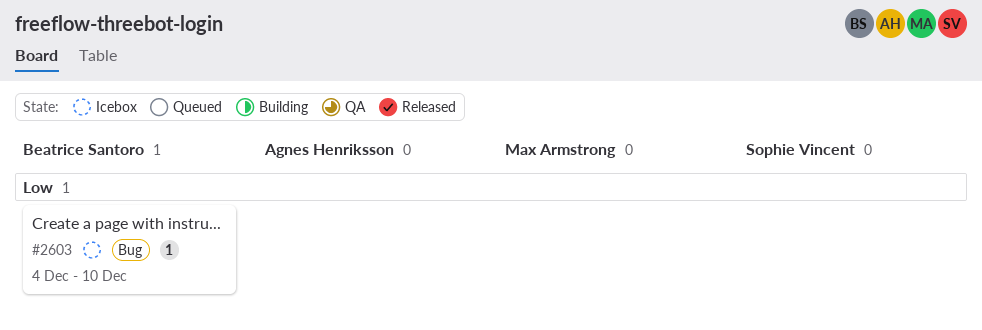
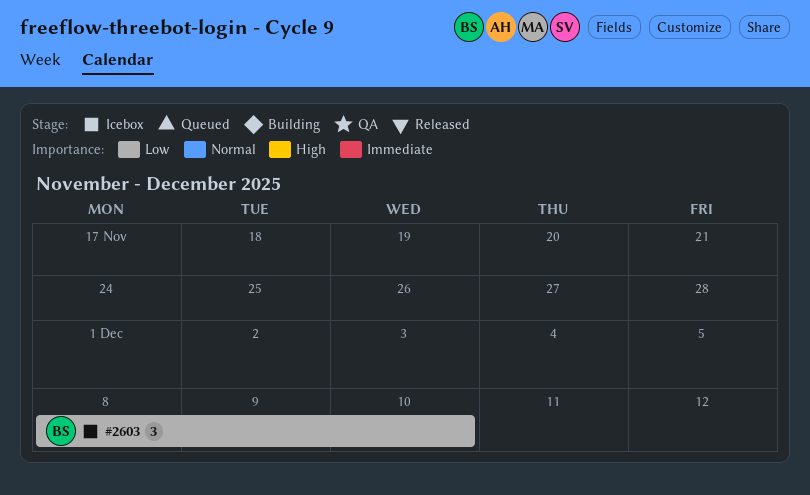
#2603, estimate: 1 -> 3
#2603, start: Dec 4 -> Dec 8

